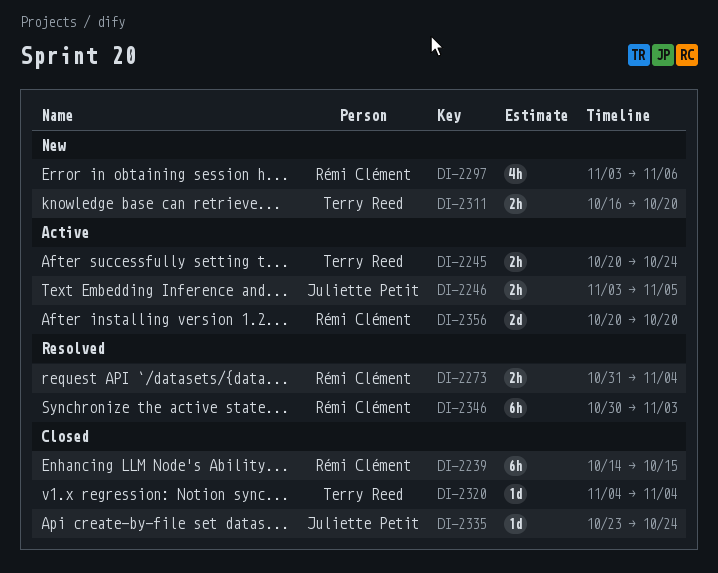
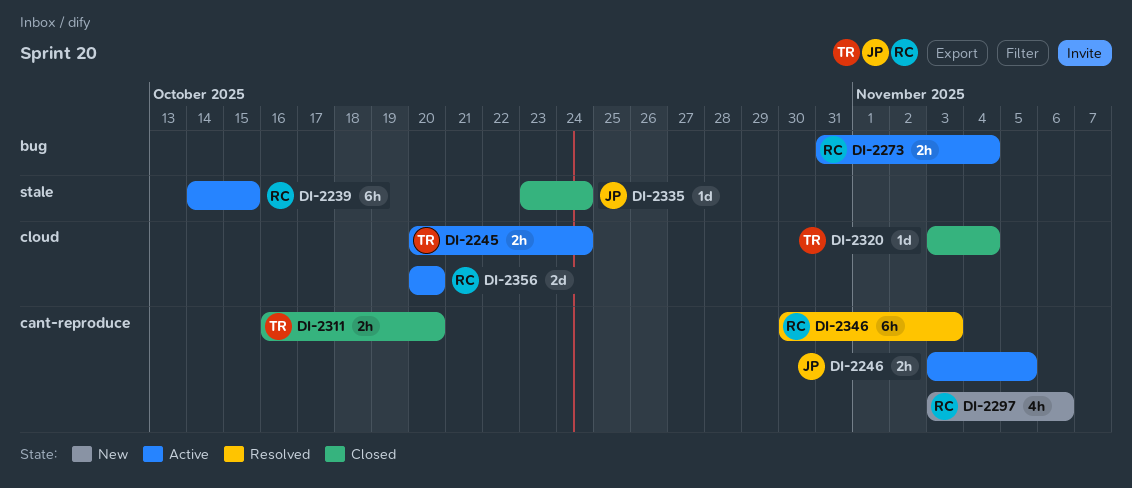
DI-2239, status: Closed -> Active
DI-2273, status: Resolved -> Active
DI-2311, status: New -> Closed
DI-2320, start: Nov 4 -> Nov 3

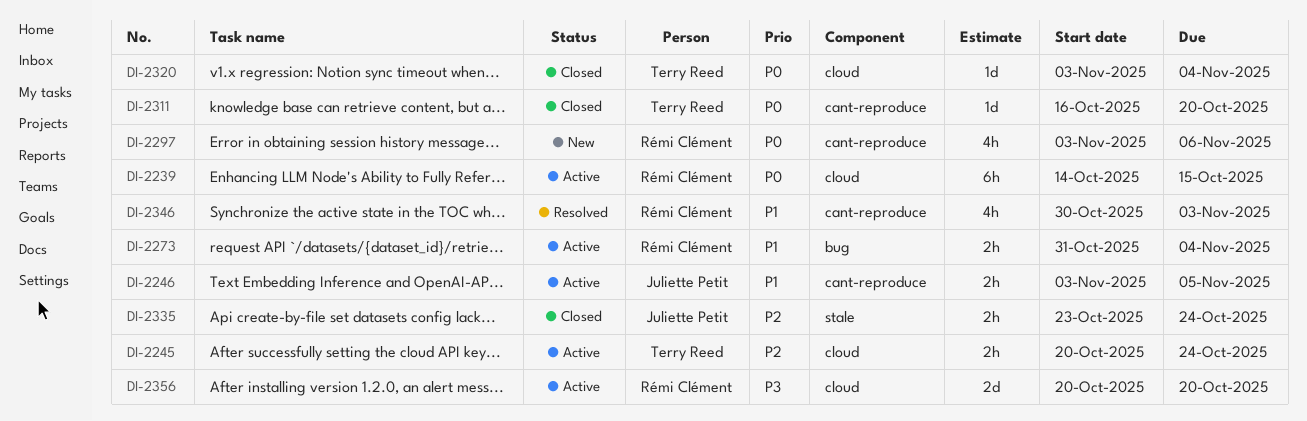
DI-2239, label: stale -> cloud
DI-2311, estimate: 2h -> 1d
DI-2335, estimate: 1d -> 2h
DI-2346, estimate: 6h -> 4h

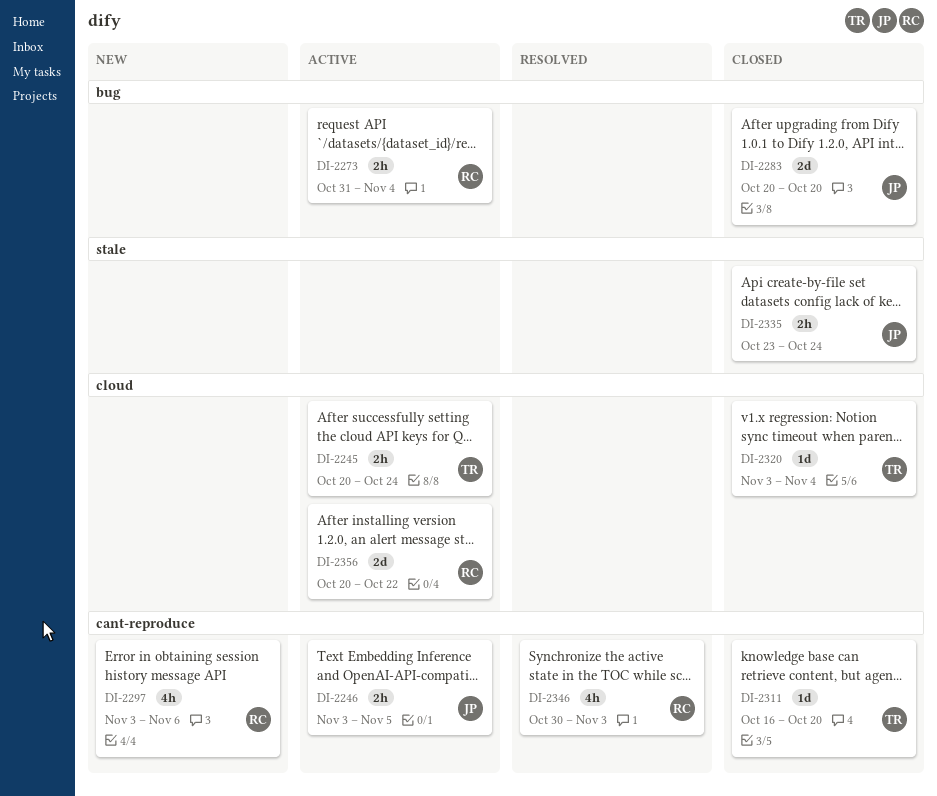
DI-2239: present -> none
DI-2283: none -> present
DI-2356, due: Oct 20 -> Oct 22

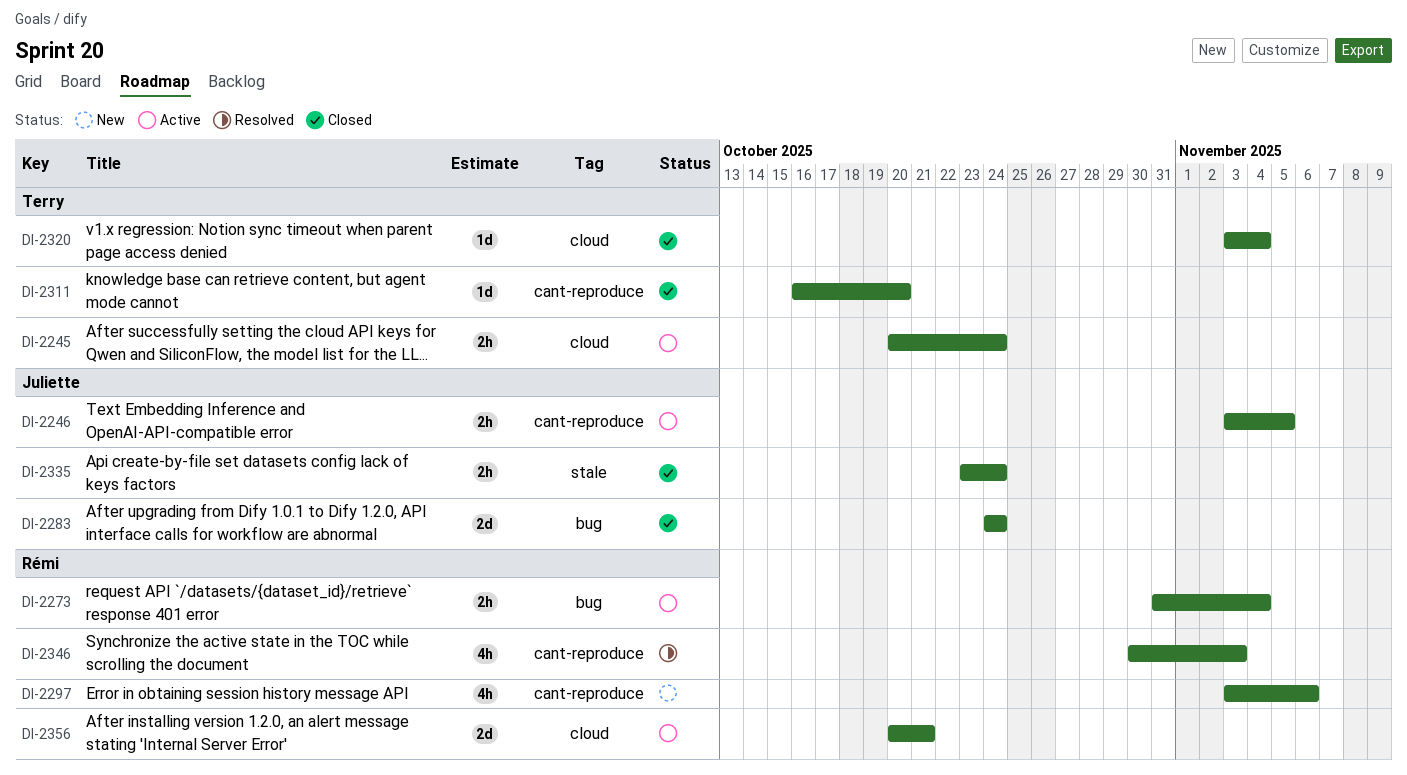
DI-2283, start: Oct 20 -> Oct 24
DI-2283, due: Oct 20 -> Oct 24
DI-2356, due: Oct 22 -> Oct 21

